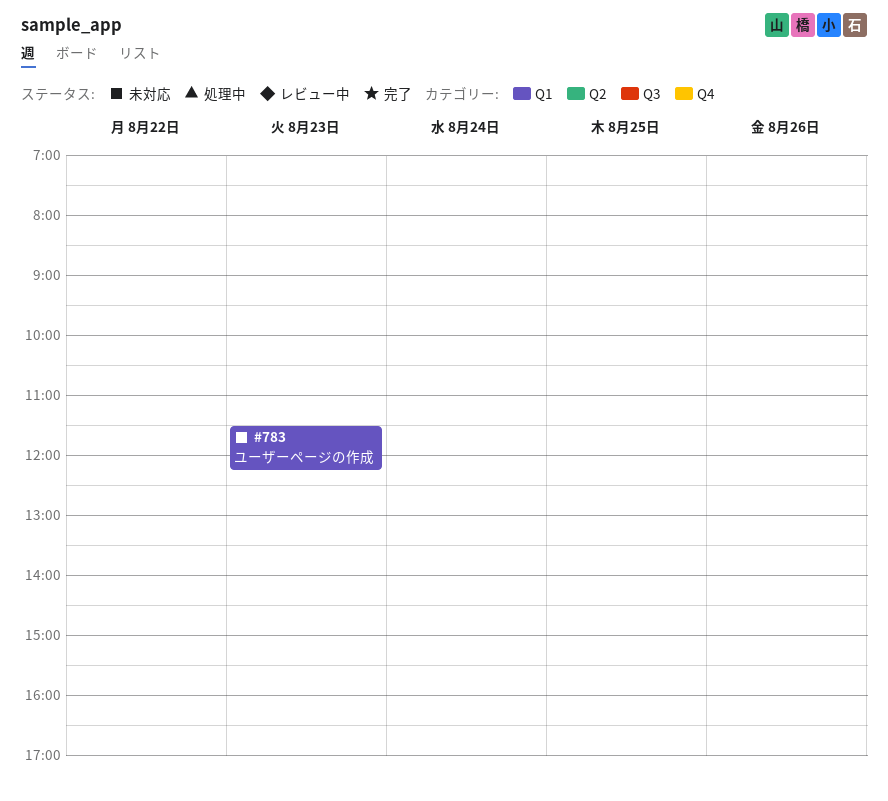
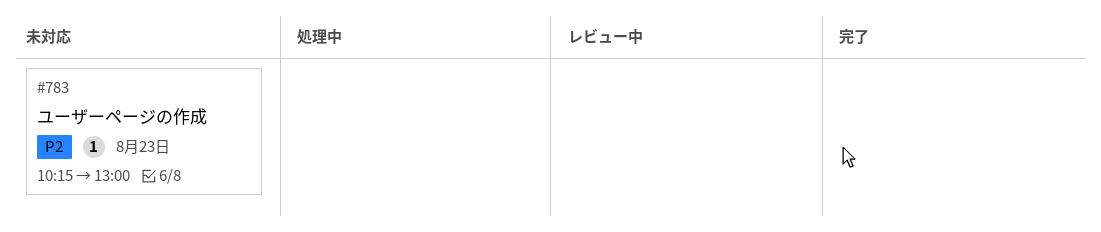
#783, begins: 11:30 -> 10:15
#783, ends: 12:15 -> 13:00

